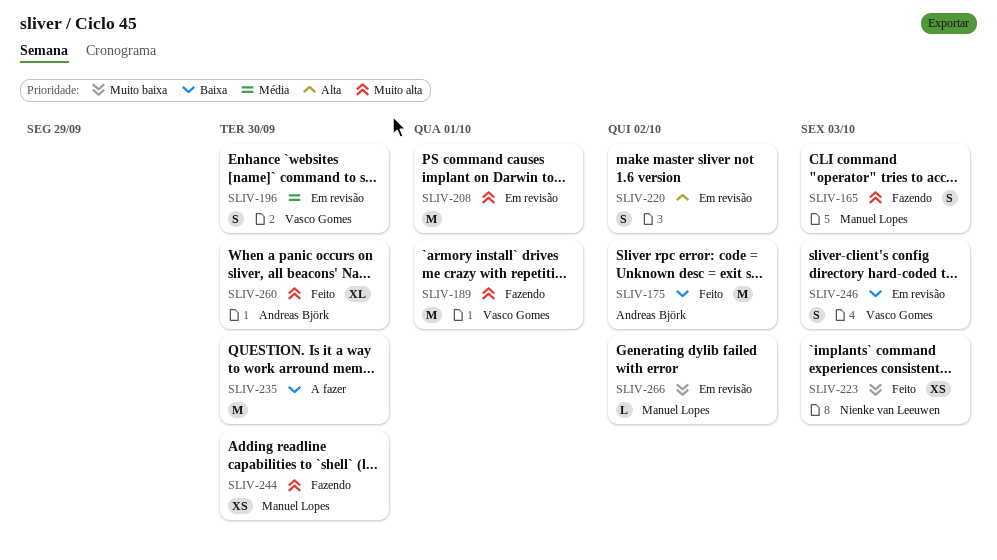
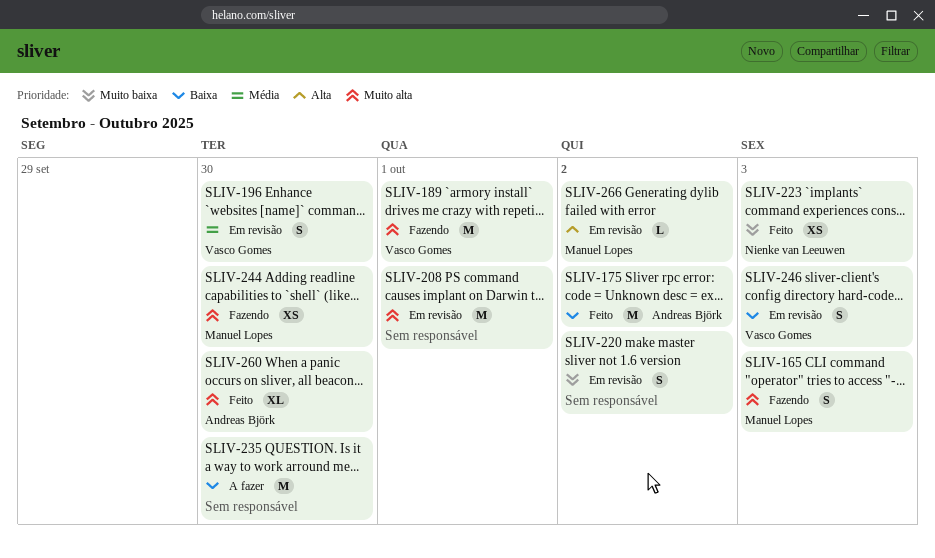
SLIV-220, priority: Alta -> Muito baixa
SLIV-266, priority: Muito baixa -> Alta

